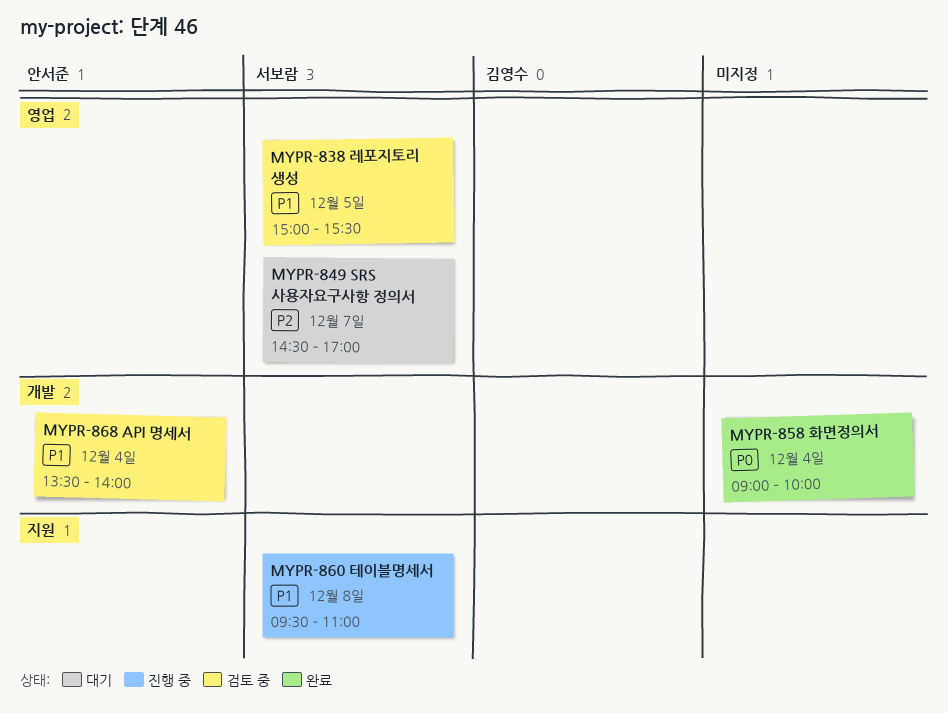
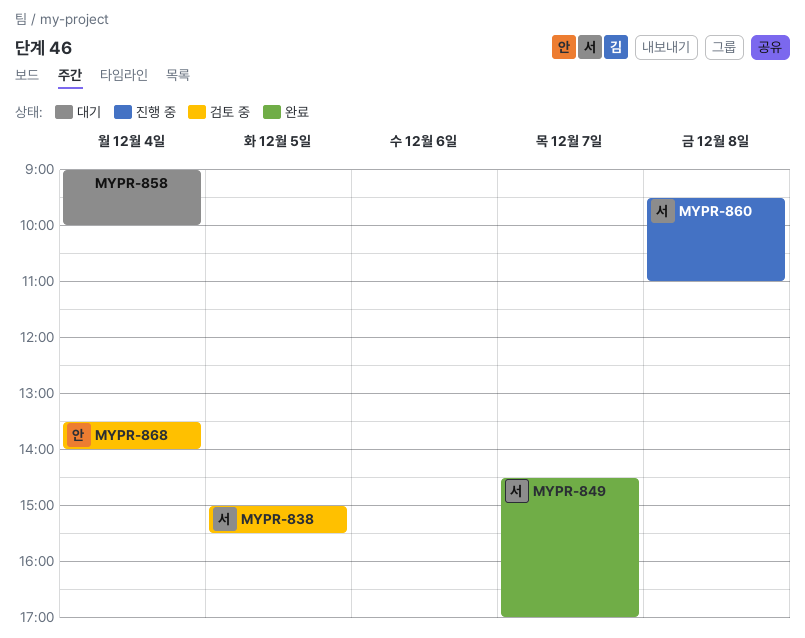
MYPR-849, status: 대기 -> 완료
MYPR-858, status: 완료 -> 대기

